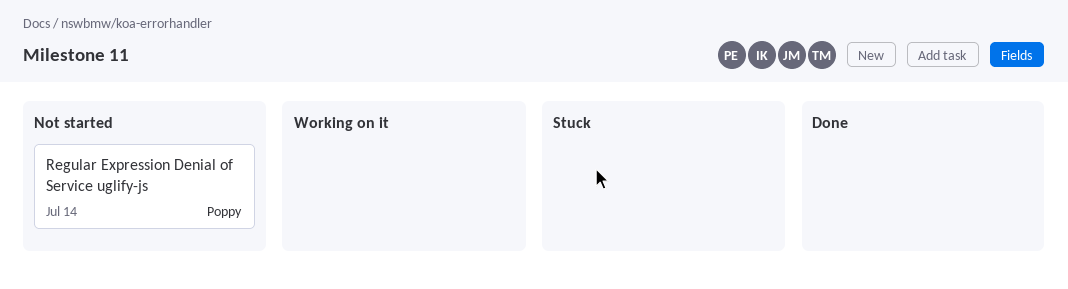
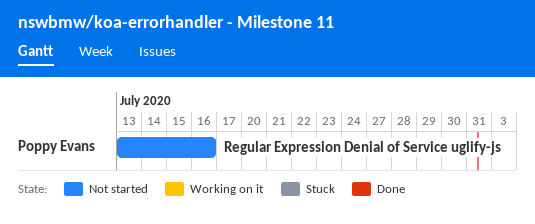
Regular Expression Denial of Service uglify-js, due: Jul 14 -> Jul 16

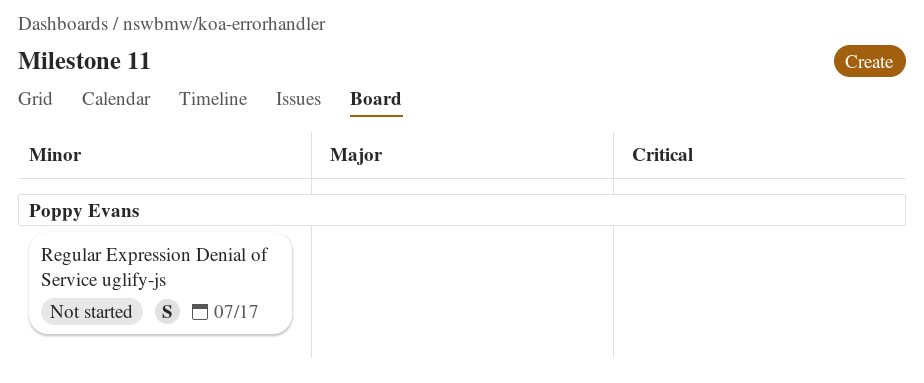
Regular Expression Denial of Service uglify-js, due: Jul 16 -> Jul 17

